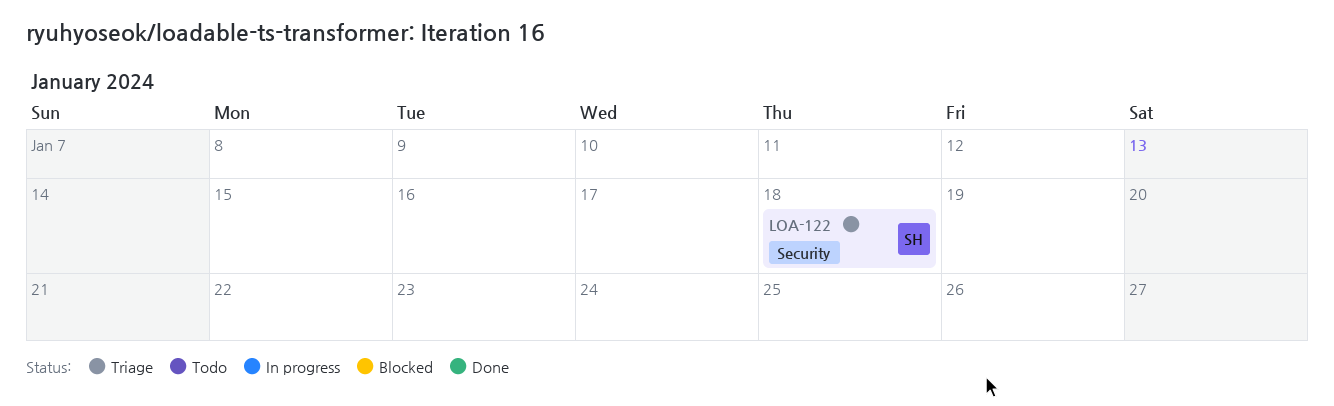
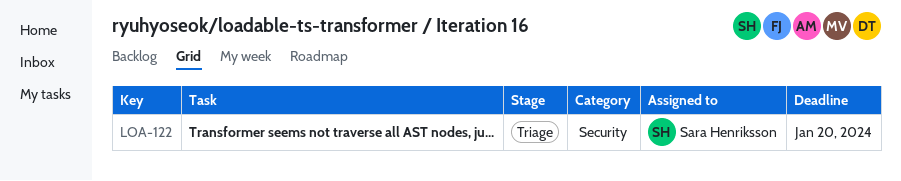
LOA-122, due: Jan 18 -> Jan 20

